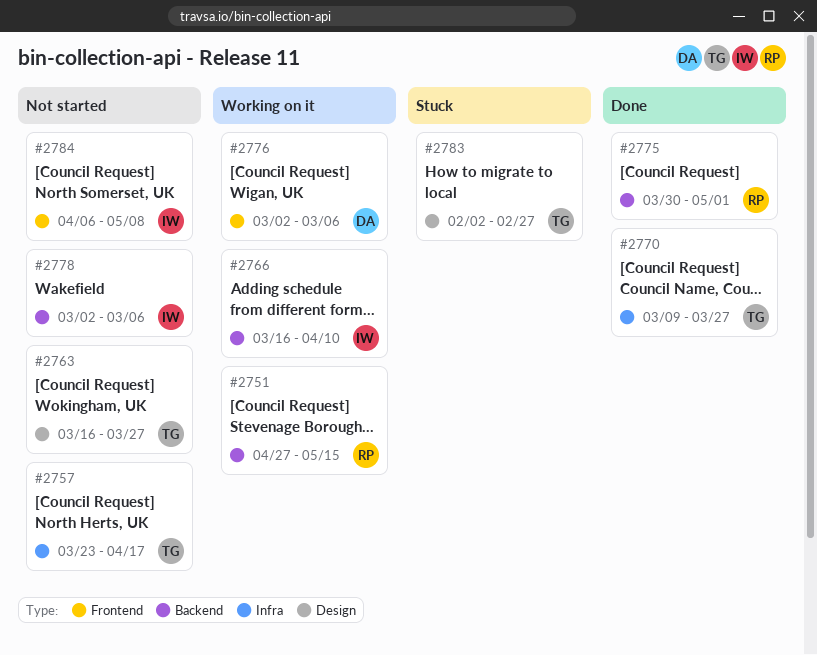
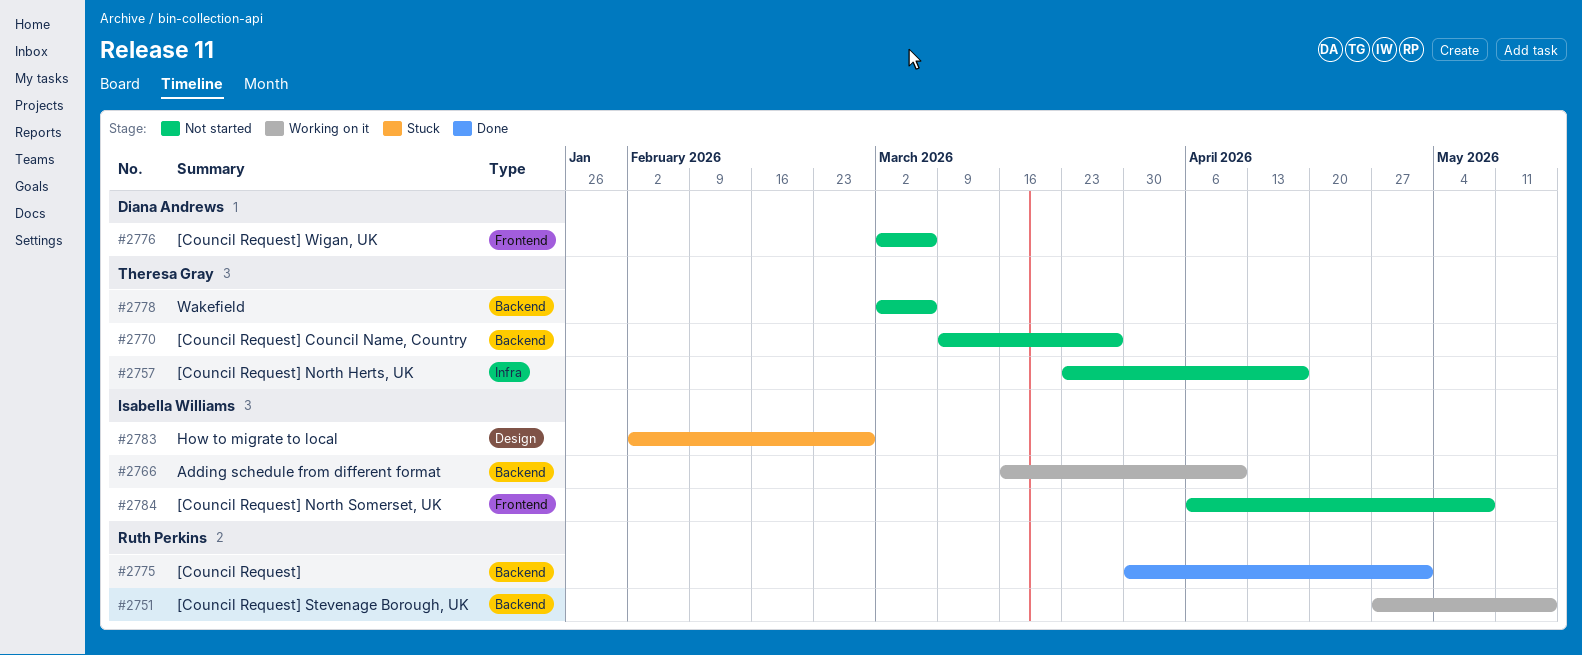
#2763: present -> none
#2770, status: Done -> Not started
#2770, label: Infra -> Backend
#2776, status: Working on it -> Not started
#2778, owner: Isabella Williams -> Theresa Gray
#2783, owner: Theresa Gray -> Isabella Williams

